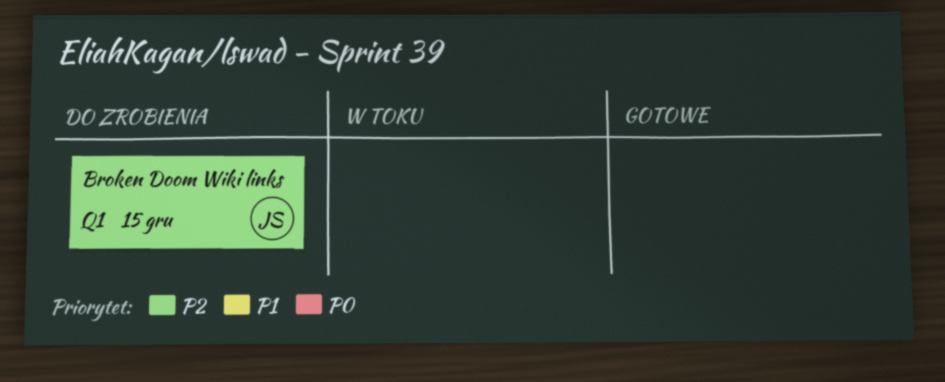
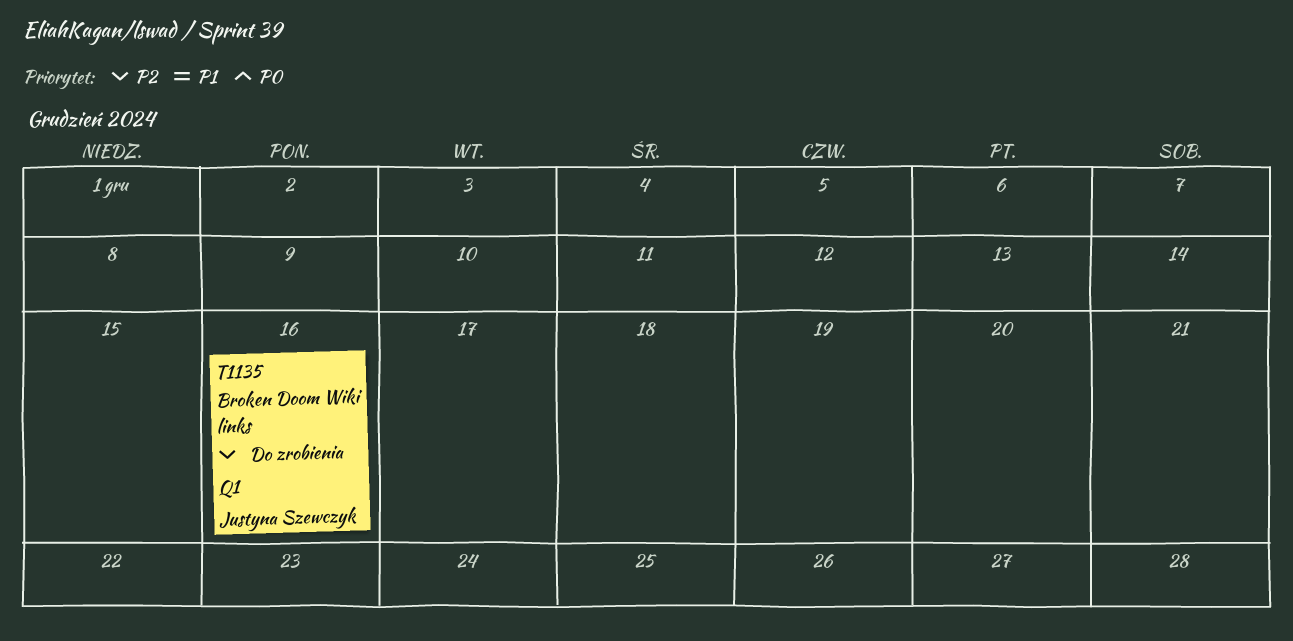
Broken Doom Wiki links, due: Dec 15 -> Dec 16

